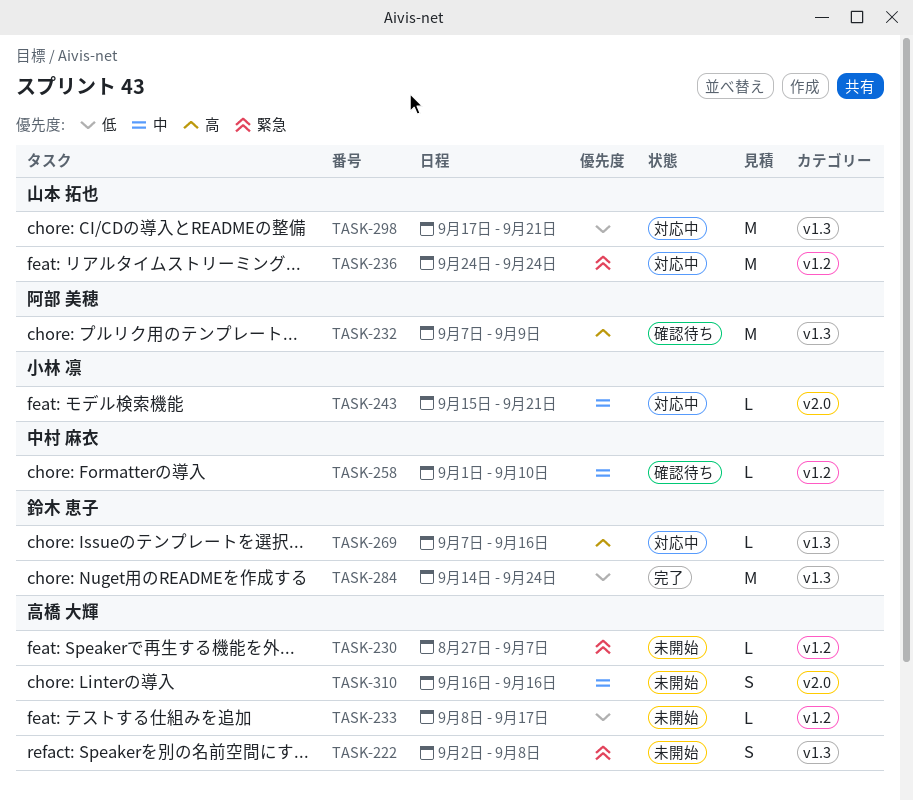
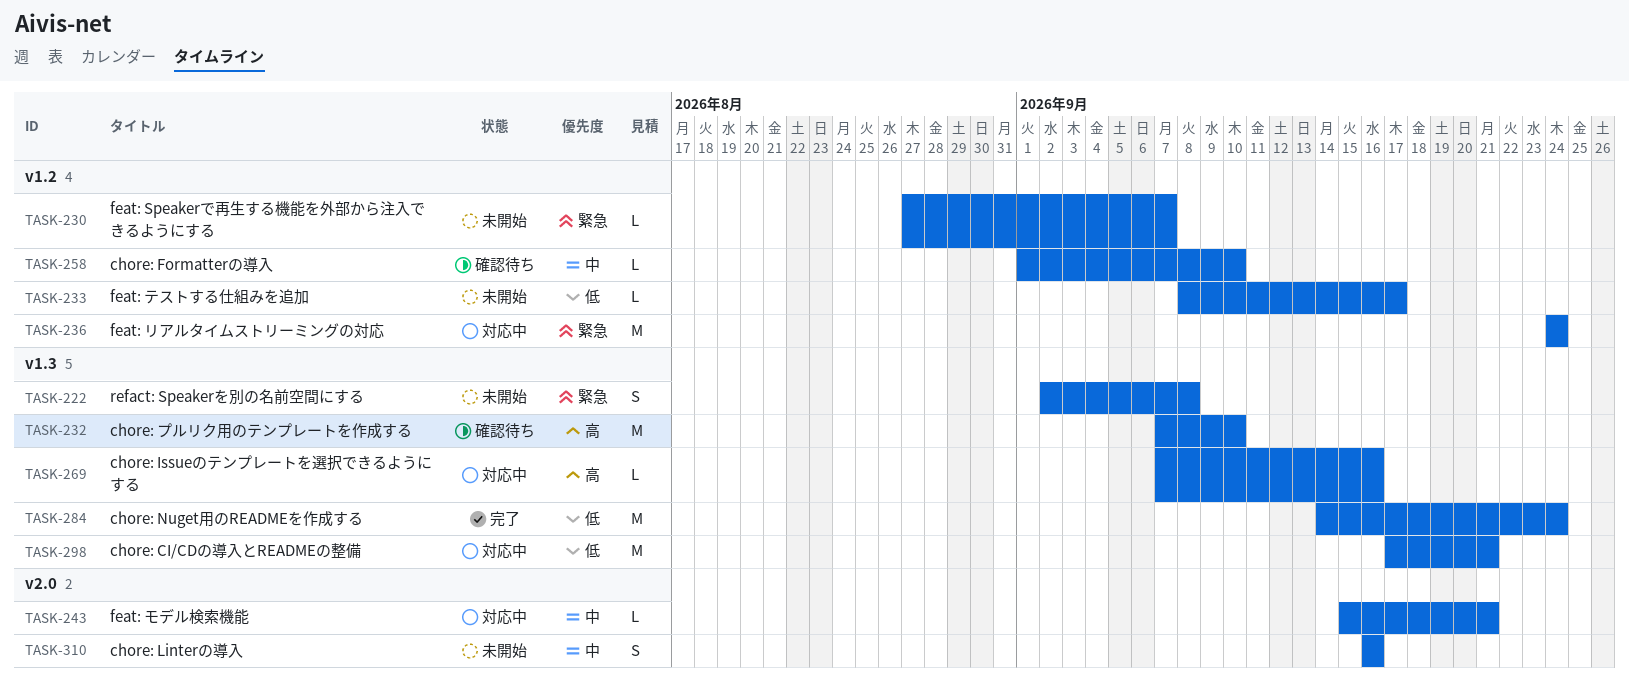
TASK-232, due: Sep 9 -> Sep 10

